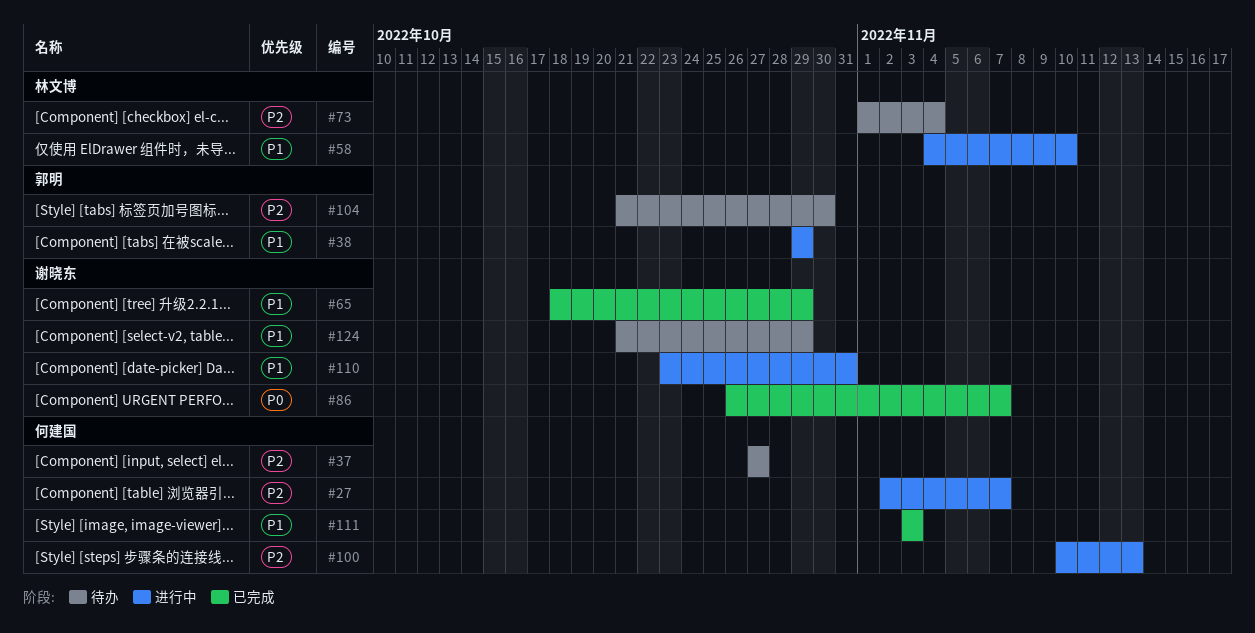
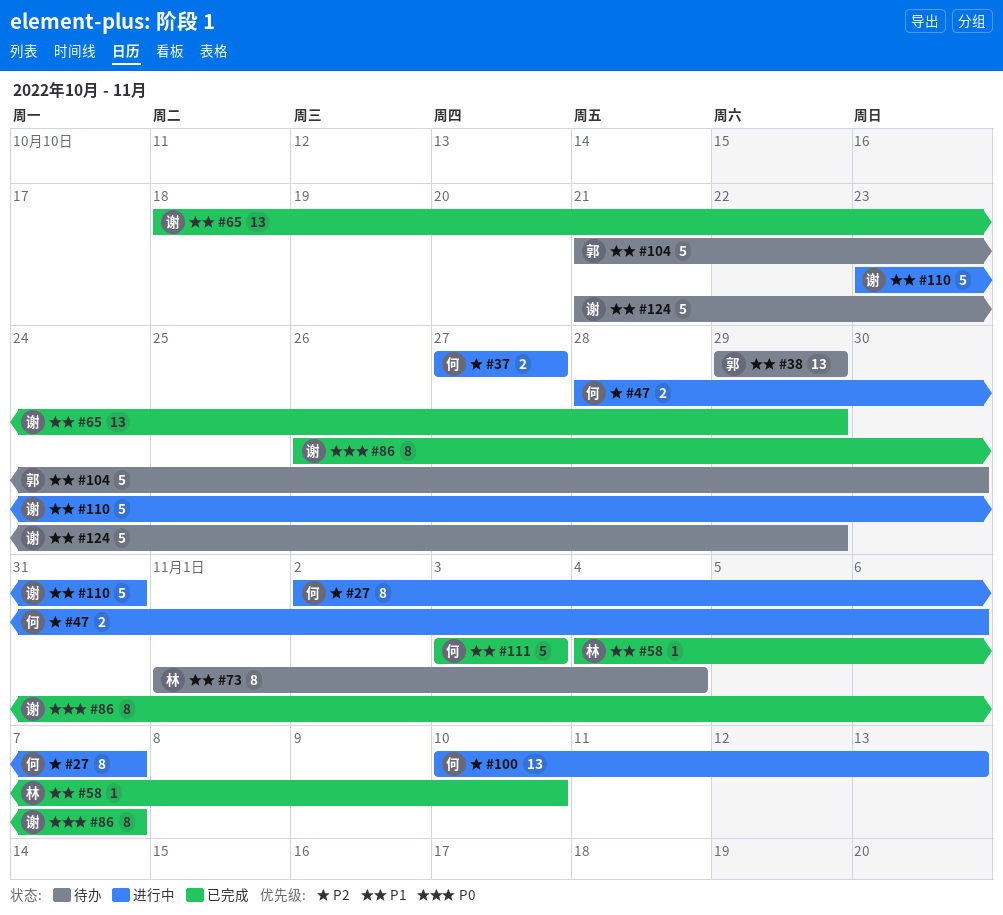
#37, status: 待办 -> 进行中
#38, status: 进行中 -> 待办
#47: none -> present
#58, status: 进行中 -> 已完成
#73, priority: P2 -> P1
#104, priority: P2 -> P1

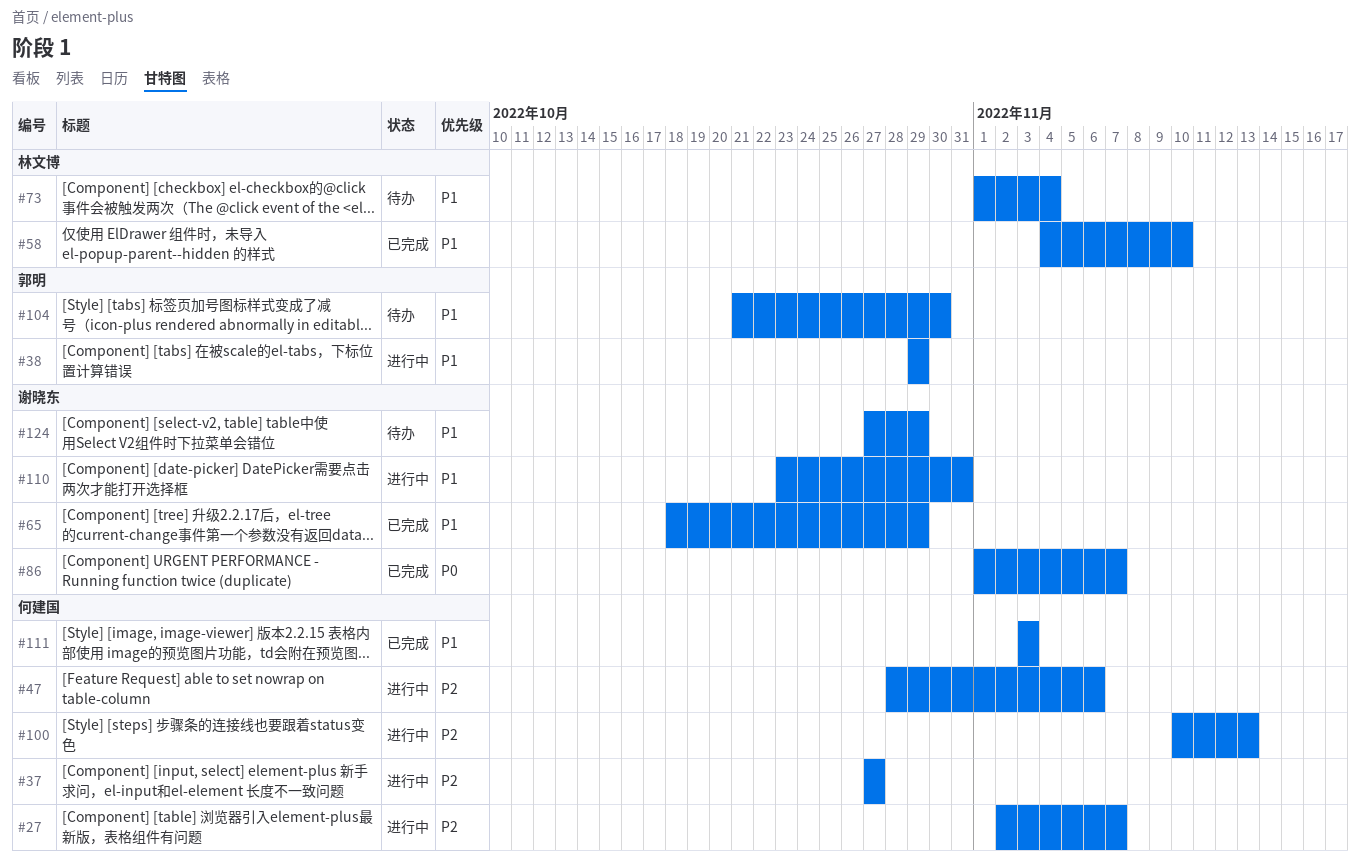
#38, status: 待办 -> 进行中
#86, start: Oct 26 -> Nov 1
#124, start: Oct 21 -> Oct 27

